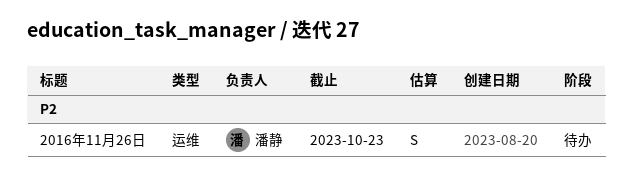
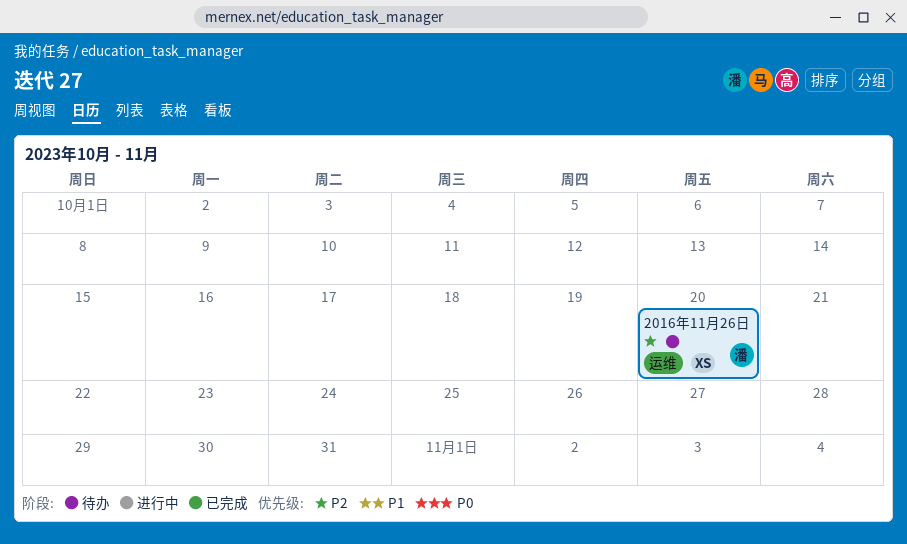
2016年11月26日, estimate: S -> XS
2016年11月26日, due: Oct 23 -> Oct 20

